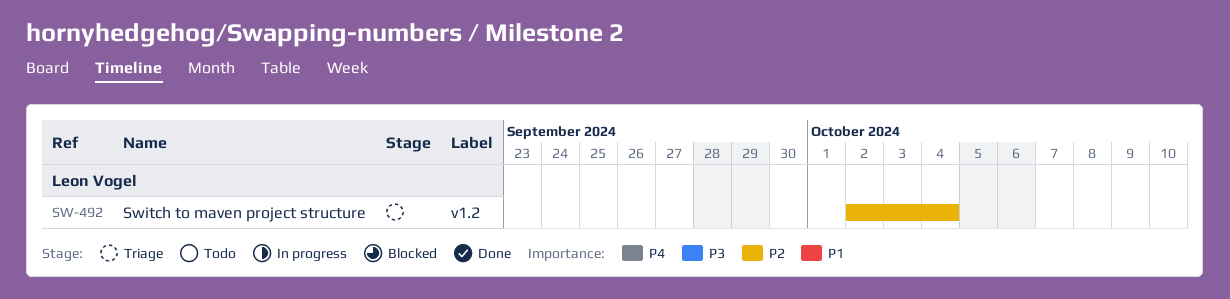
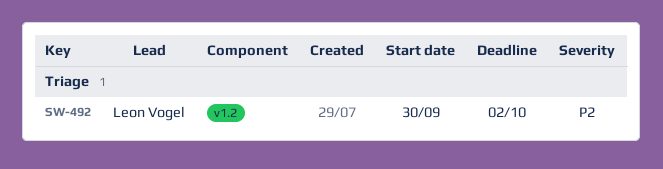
SW-492, start: Oct 2 -> Sep 30
SW-492, due: Oct 4 -> Oct 2

